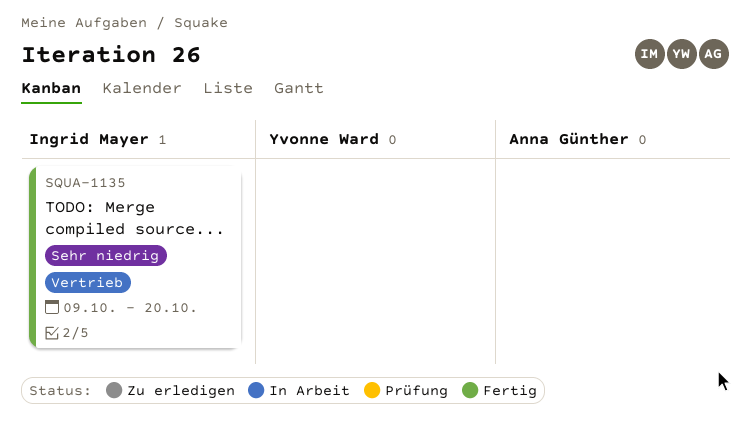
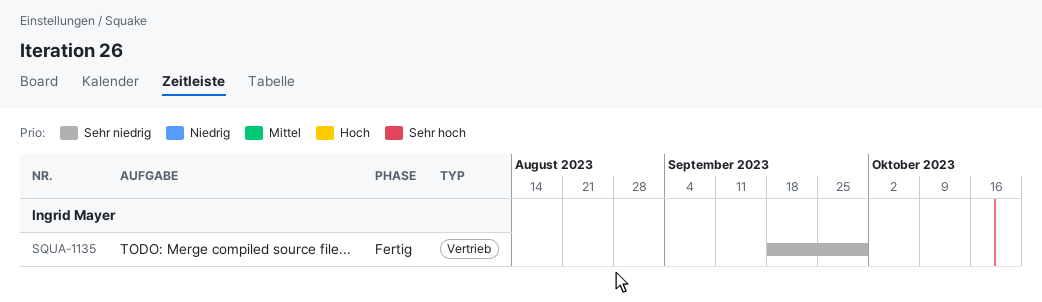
SQUA-1135, start: Oct 9 -> Sep 18
SQUA-1135, due: Oct 20 -> Sep 29

